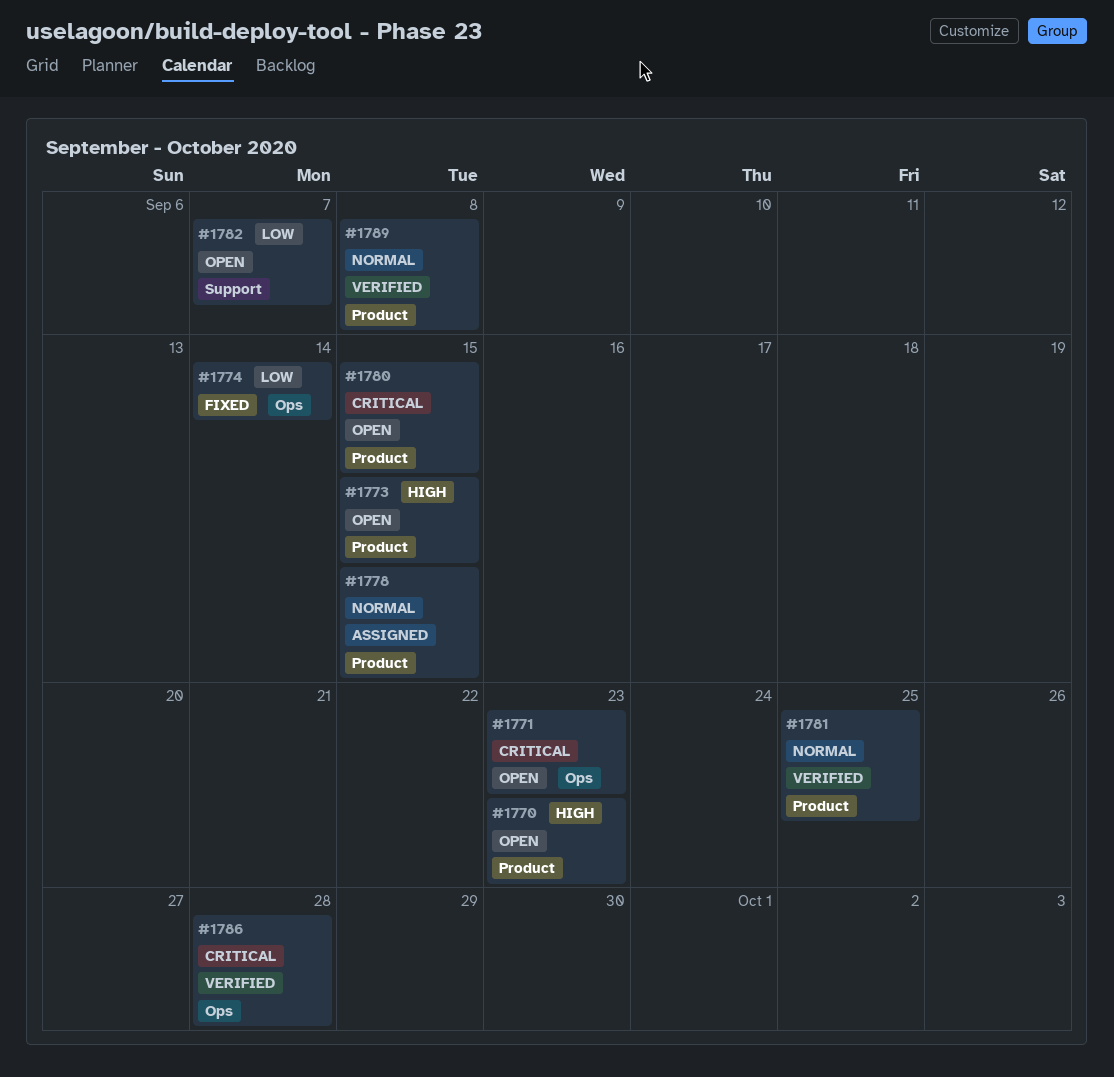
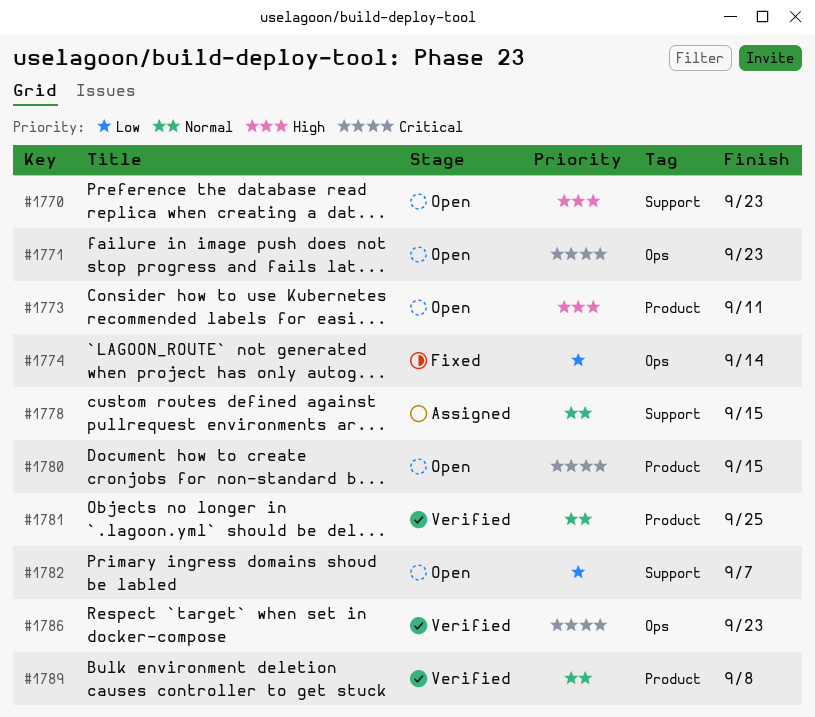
#1770, label: Product -> Support
#1773, due: Sep 15 -> Sep 11
#1778, label: Product -> Support
#1786, due: Sep 28 -> Sep 23

